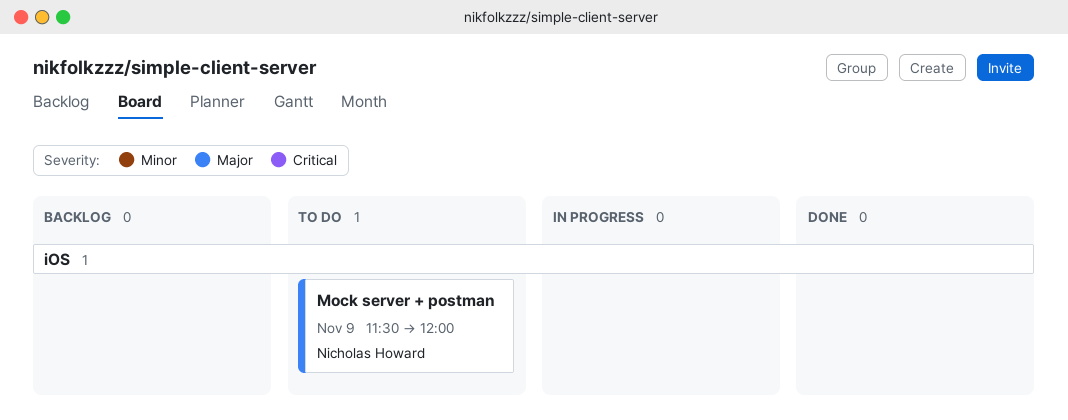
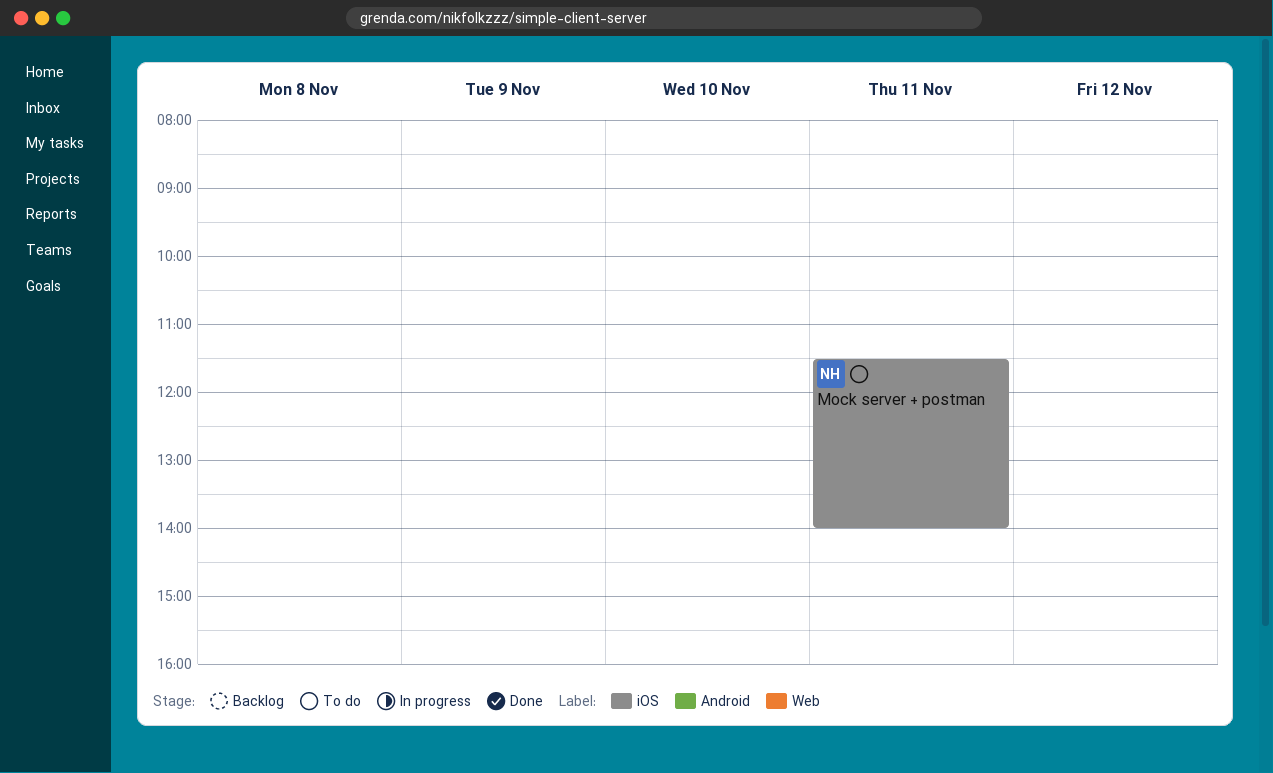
Mock server + postman, day: Nov 9 -> Nov 11
Mock server + postman, ends: 12:00 -> 14:00

